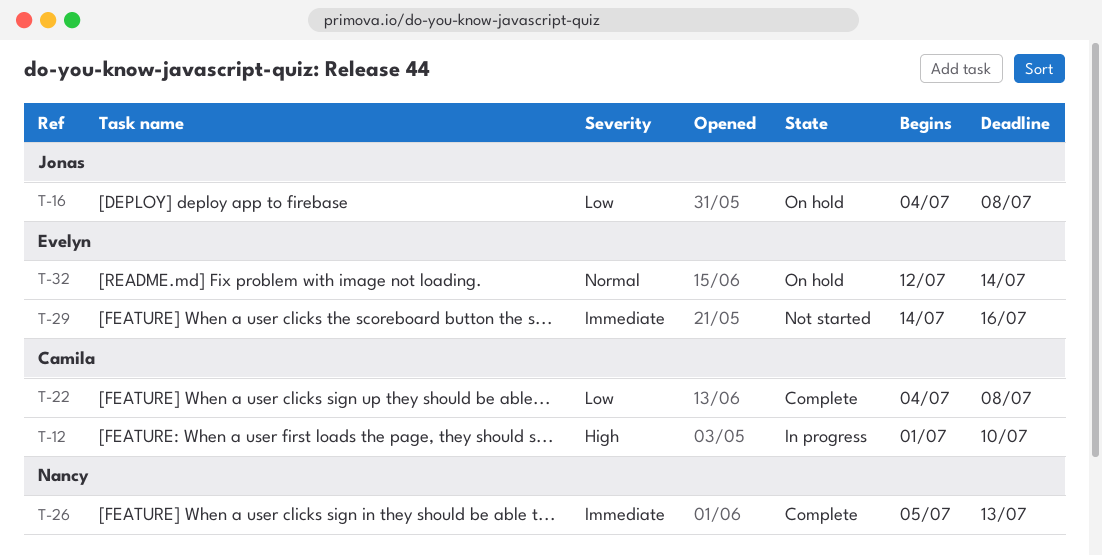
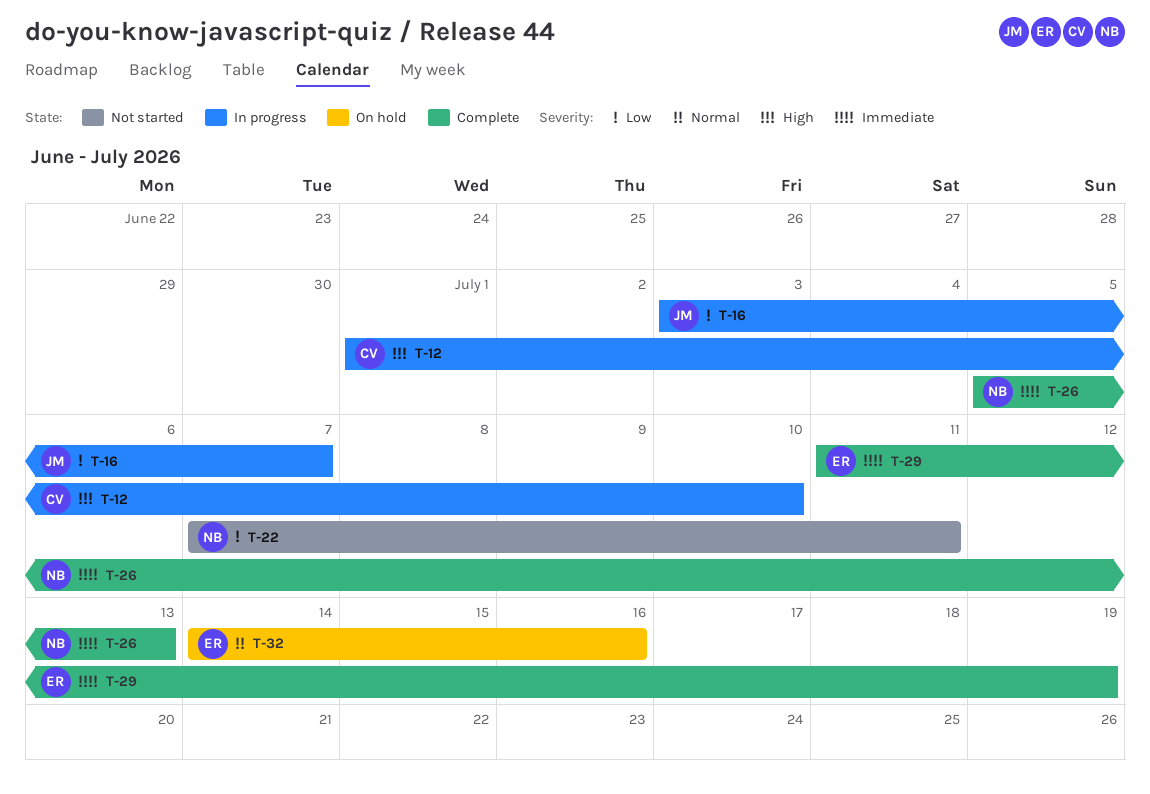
T-16, status: On hold -> In progress
T-16, start: Jul 4 -> Jul 3
T-16, due: Jul 8 -> Jul 7
T-22, status: Complete -> Not started
T-22, owner: Camila -> Nancy
T-22, start: Jul 4 -> Jul 7
T-22, due: Jul 8 -> Jul 11
T-29, status: Not started -> Complete
T-29, start: Jul 14 -> Jul 11
T-29, due: Jul 16 -> Jul 19
T-32, start: Jul 12 -> Jul 14
T-32, due: Jul 14 -> Jul 16

